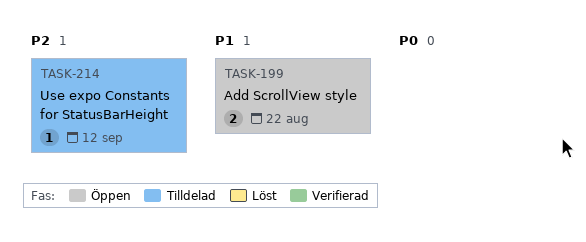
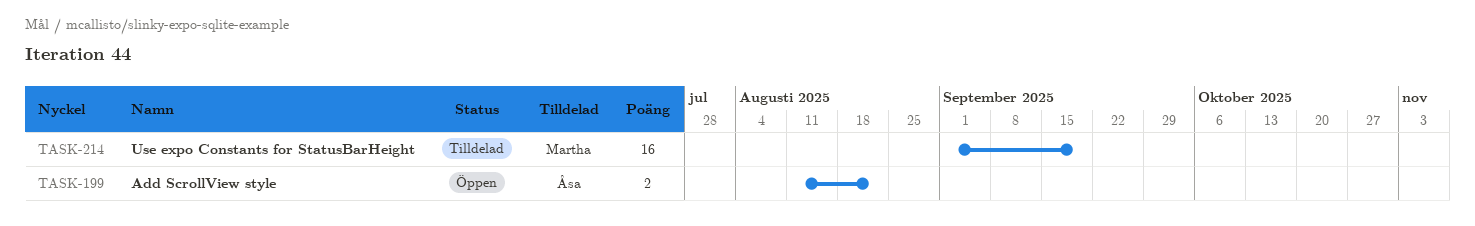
TASK-214, estimate: 1 -> 16
TASK-214, due: Sep 12 -> Sep 19

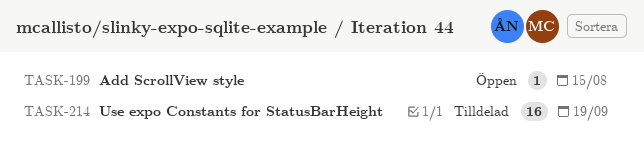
TASK-199, estimate: 2 -> 1
TASK-199, due: Aug 22 -> Aug 15

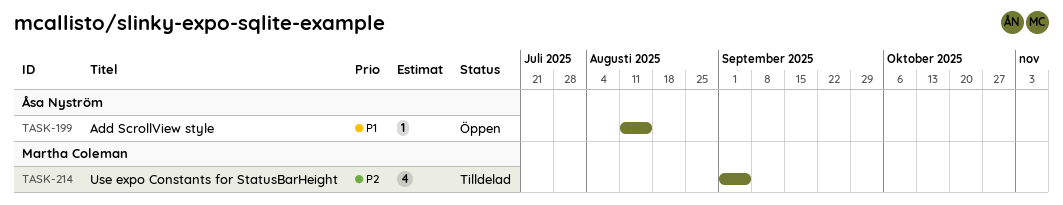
TASK-214, estimate: 16 -> 4
TASK-214, due: Sep 19 -> Sep 5

